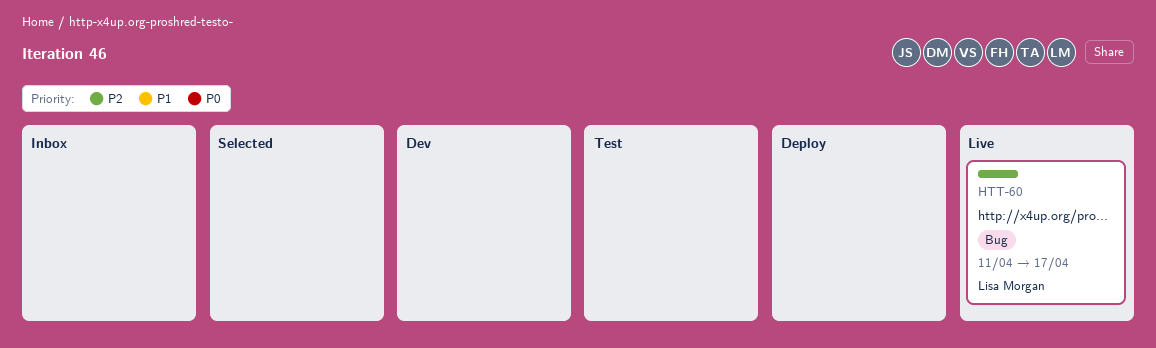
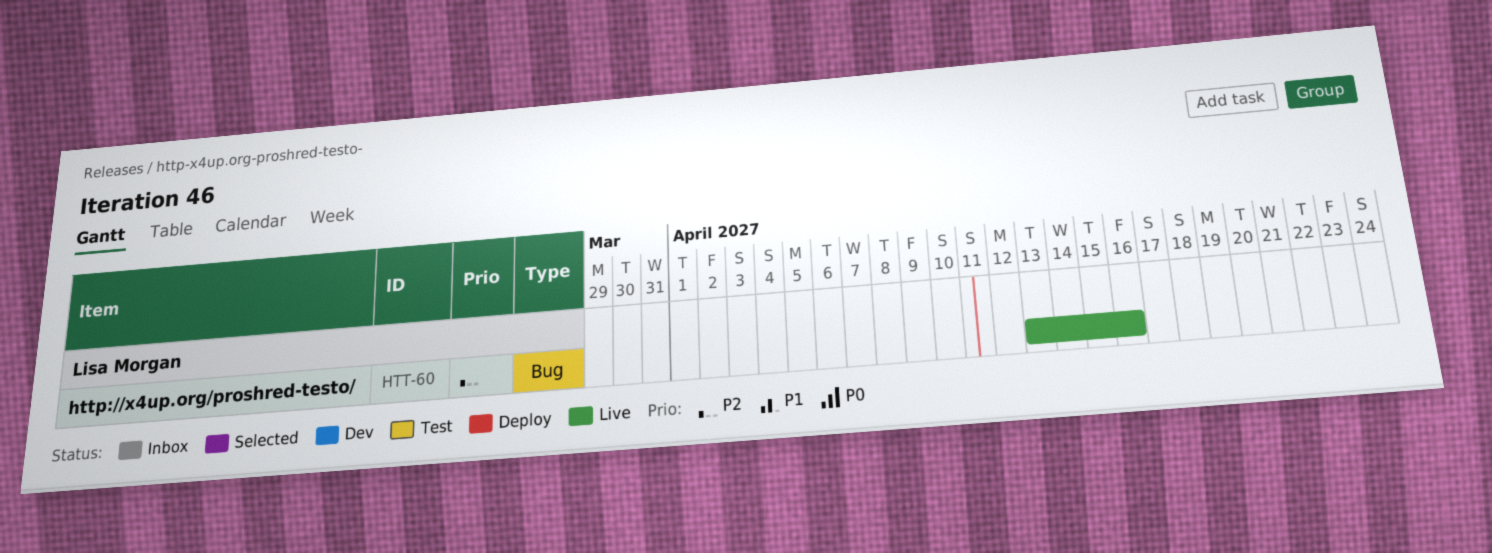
HTT-60, start: Apr 11 -> Apr 13
HTT-60, due: Apr 17 -> Apr 16

